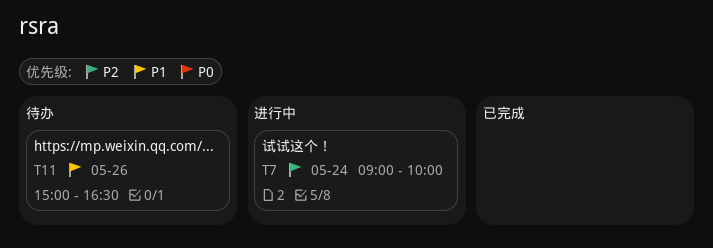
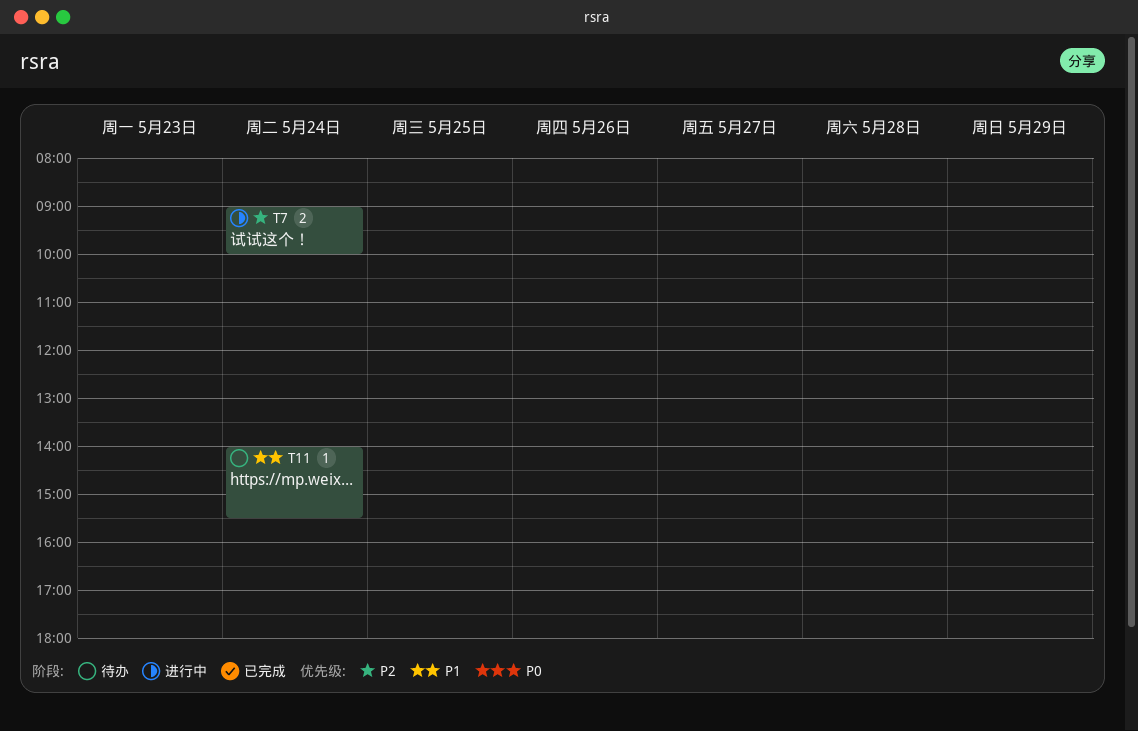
T11, day: May 26 -> May 24
T11, begins: 15:00 -> 14:00
T11, ends: 16:30 -> 15:30

